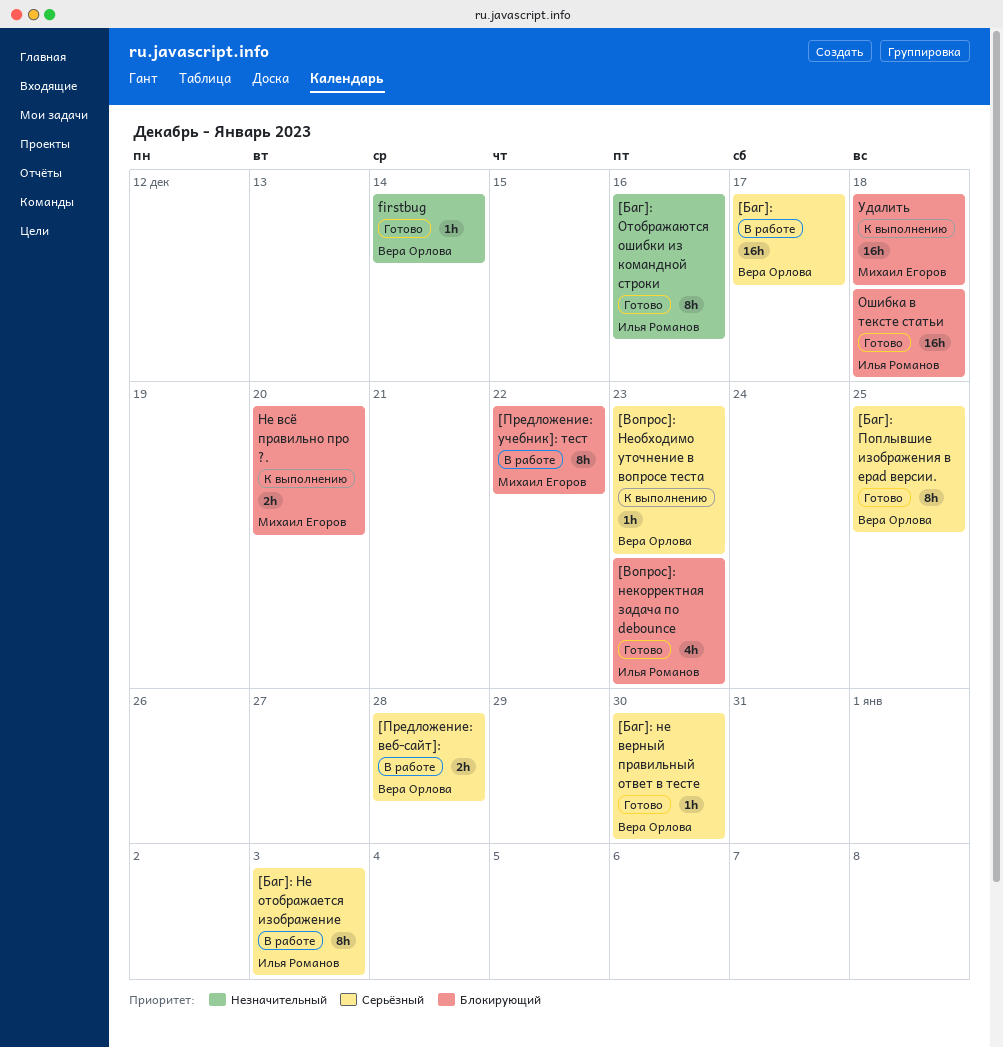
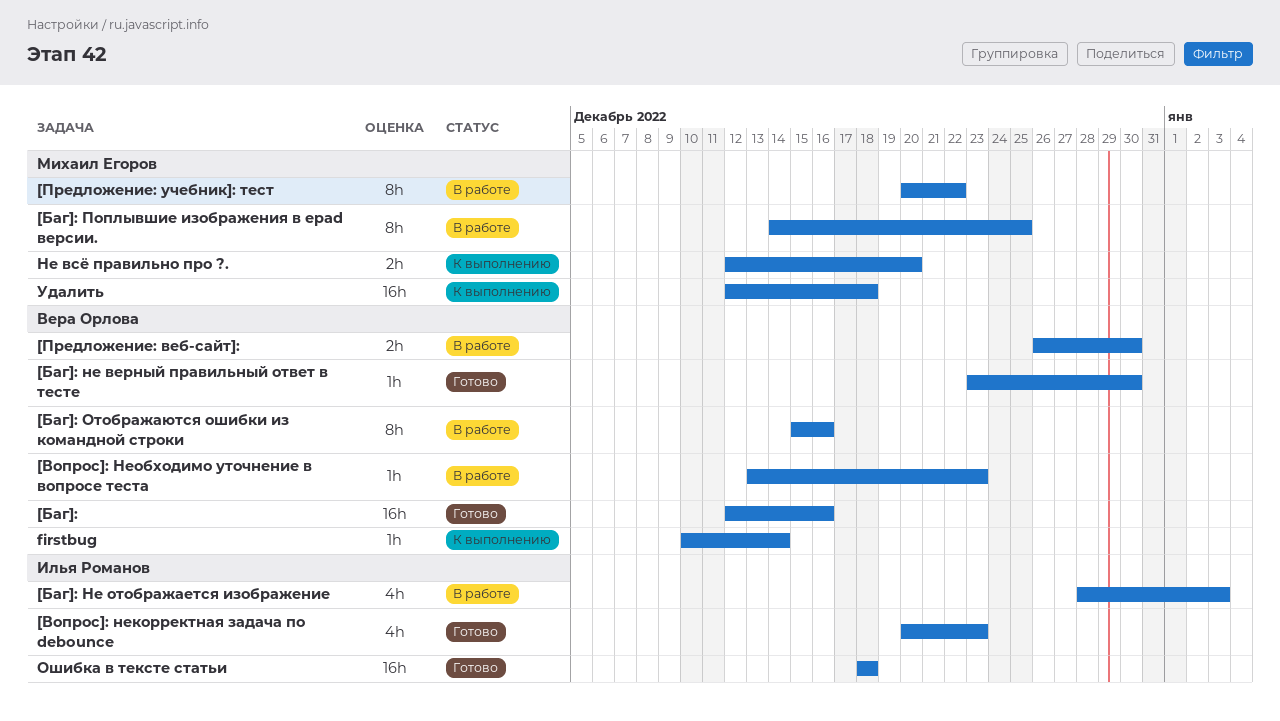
[Баг]:, status: В работе -> Готово
[Баг]:, due: Dec 17 -> Dec 16
[Баг]: Не отображается изображение, estimate: 8h -> 4h
[Баг]: Отображаются ошибки из командной строки, status: Готово -> В работе
[Баг]: Отображаются ошибки из командной строки, owner: Илья Романов -> Вера Орлова
[Баг]: Поплывшие изображения в epad версии., status: Готово -> В работе
[Баг]: Поплывшие изображения в epad версии., owner: Вера Орлова -> Михаил Егоров
[Вопрос]: Необходимо уточнение в вопросе теста, status: К выполнению -> В работе
[Предложение: веб-сайт]:, due: Dec 28 -> Dec 30
firstbug, status: Готово -> К выполнению

